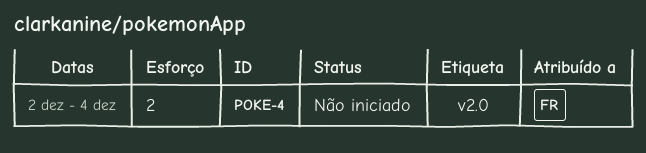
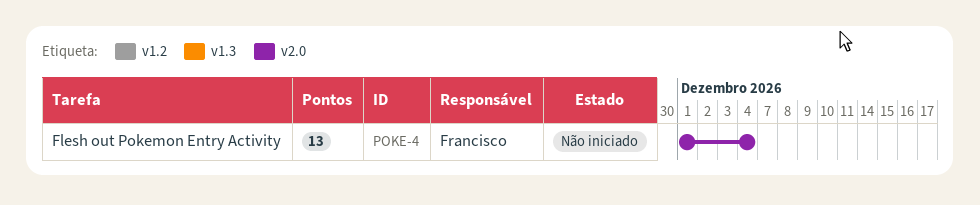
POKE-4, estimate: 2 -> 13
POKE-4, start: Dec 2 -> Dec 1

